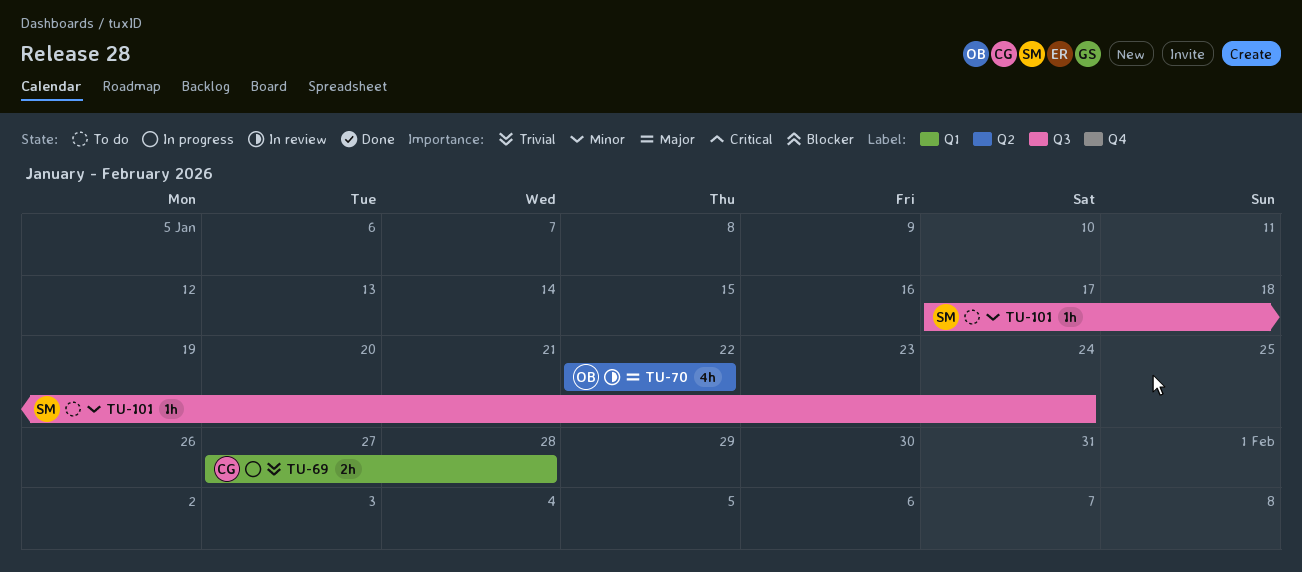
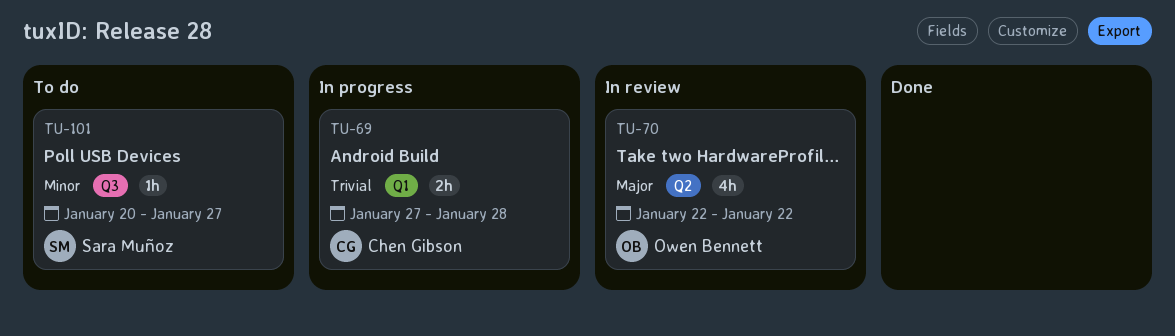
TU-101, start: Jan 17 -> Jan 20
TU-101, due: Jan 24 -> Jan 27

